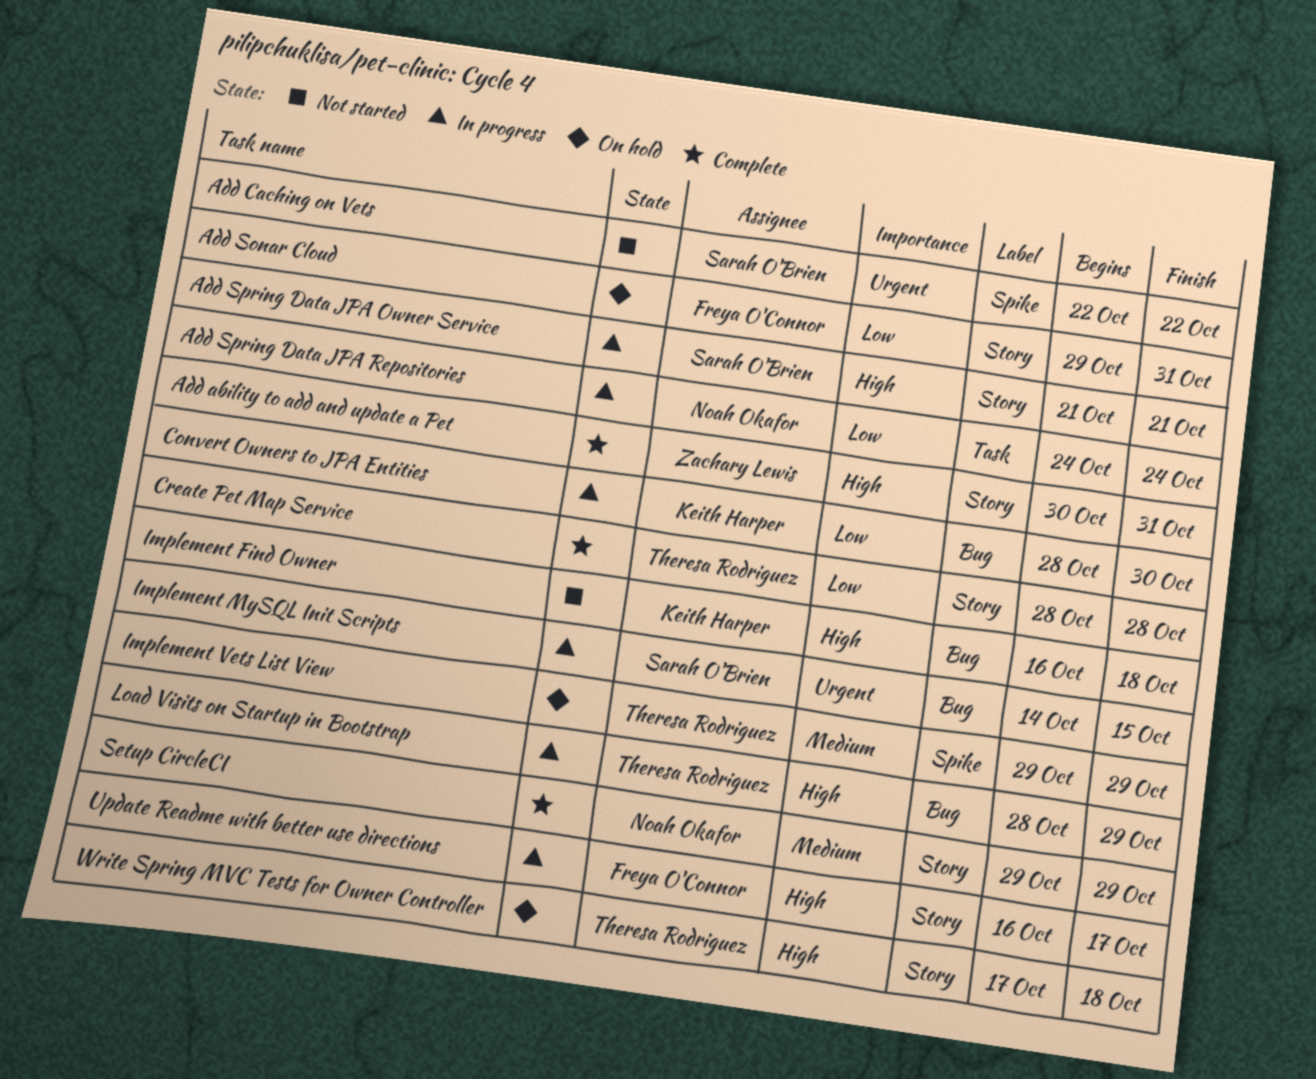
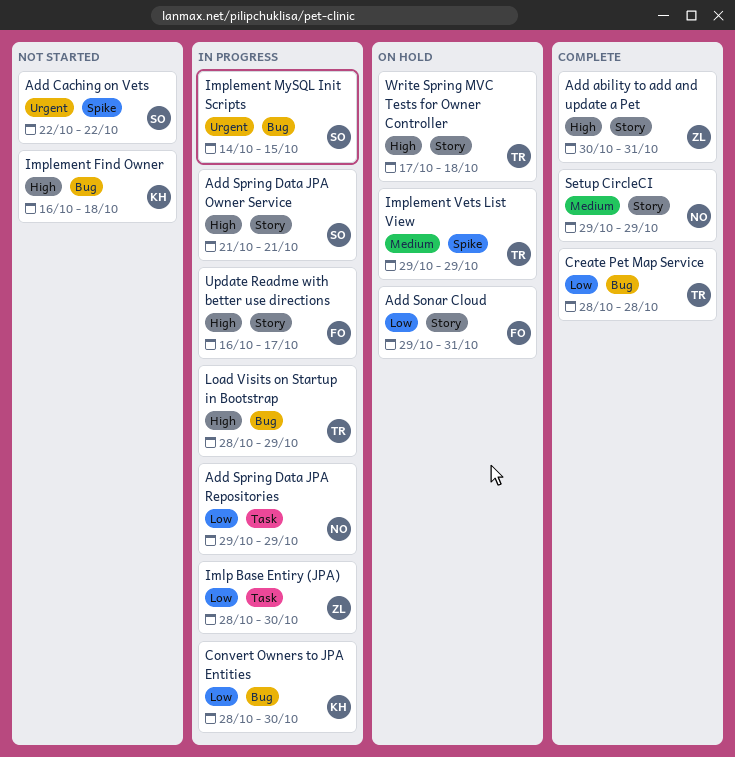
Add Spring Data JPA Repositories, start: Oct 24 -> Oct 29
Add Spring Data JPA Repositories, due: Oct 24 -> Oct 29
Create Pet Map Service, label: Story -> Bug
Imlp Base Entiry (JPA): none -> present

